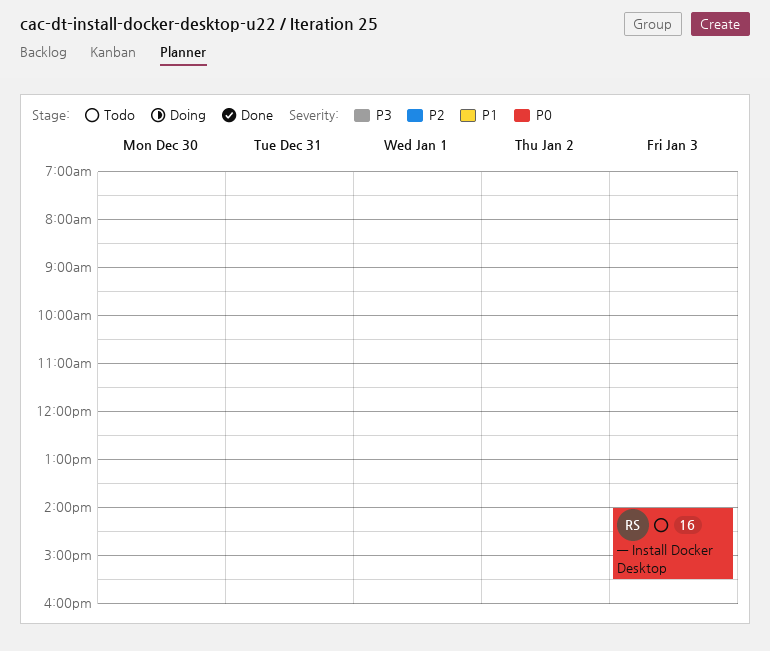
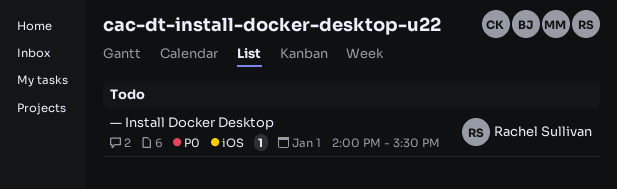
— Install Docker Desktop, estimate: 16 -> 1
— Install Docker Desktop, day: Jan 3 -> Jan 1

